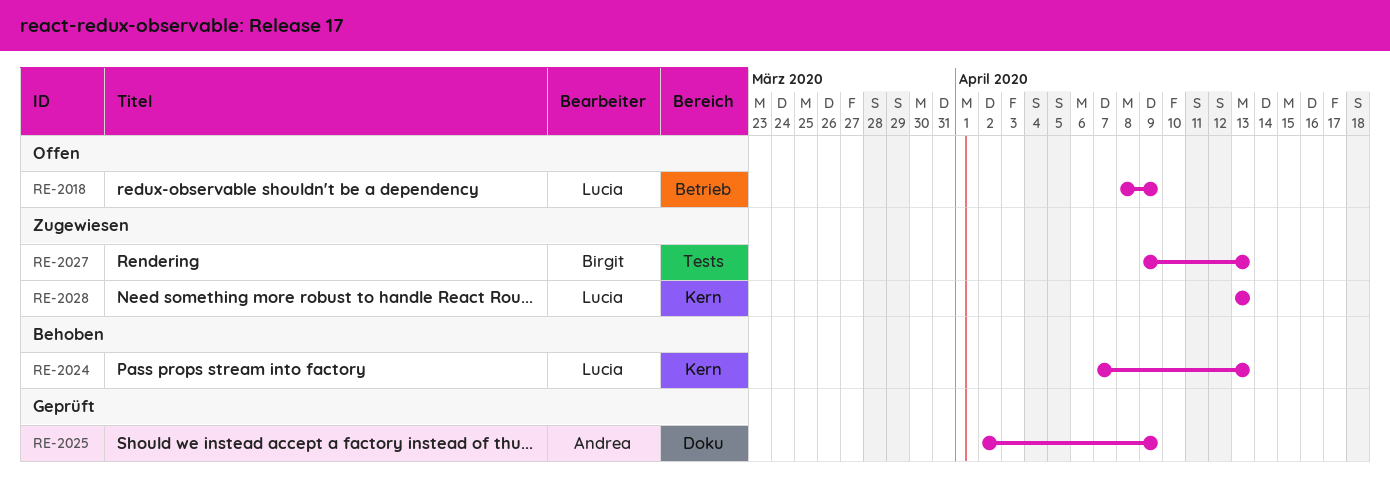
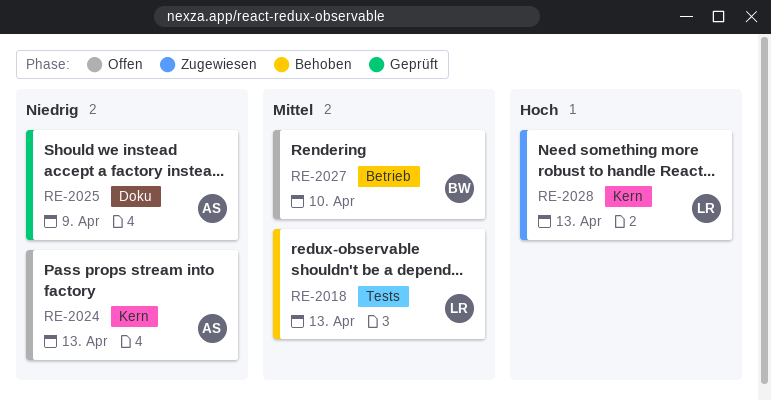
RE-2018, status: Offen -> Behoben
RE-2018, label: Betrieb -> Tests
RE-2018, due: Apr 9 -> Apr 13
RE-2024, status: Behoben -> Offen
RE-2024, owner: Lucia -> Andrea
RE-2027, status: Zugewiesen -> Offen
RE-2027, label: Tests -> Betrieb
RE-2027, due: Apr 13 -> Apr 10

